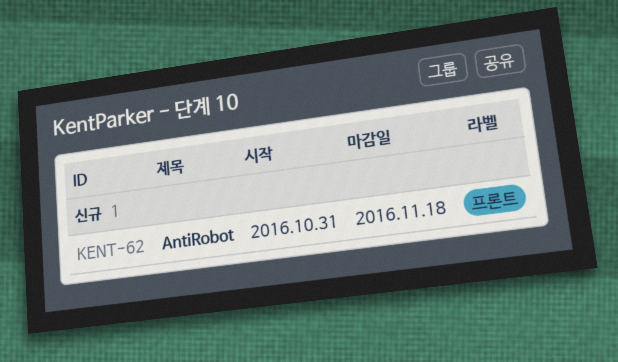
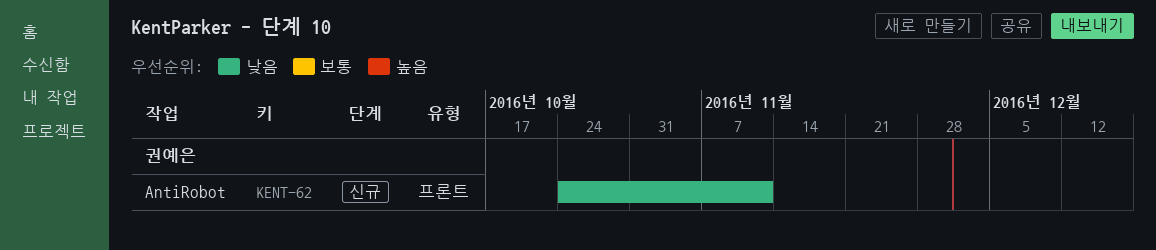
KENT-62, start: Oct 31 -> Oct 24
KENT-62, due: Nov 18 -> Nov 11

